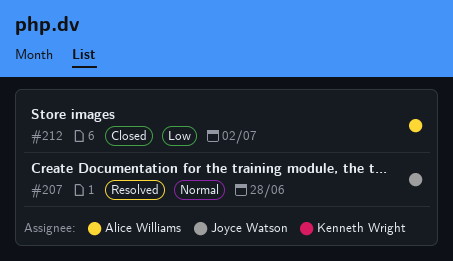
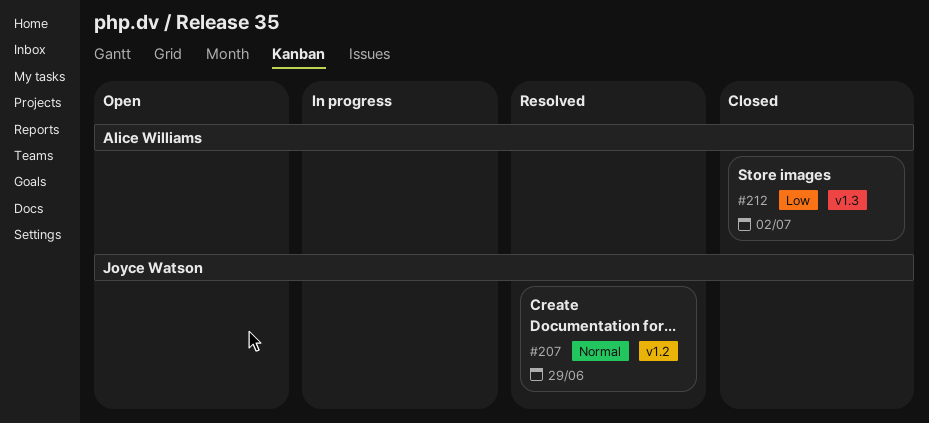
#207, due: Jun 28 -> Jun 29

